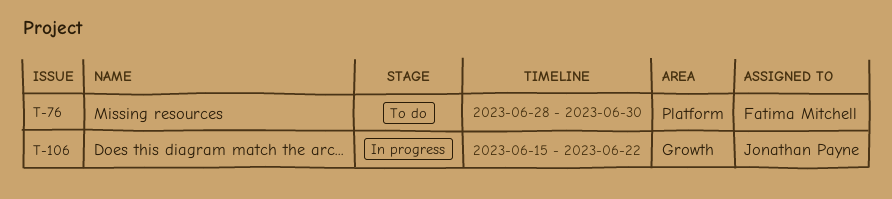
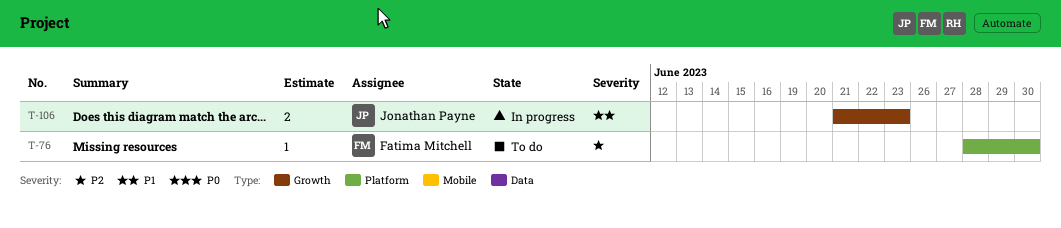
T-106, start: Jun 15 -> Jun 21
T-106, due: Jun 22 -> Jun 23

